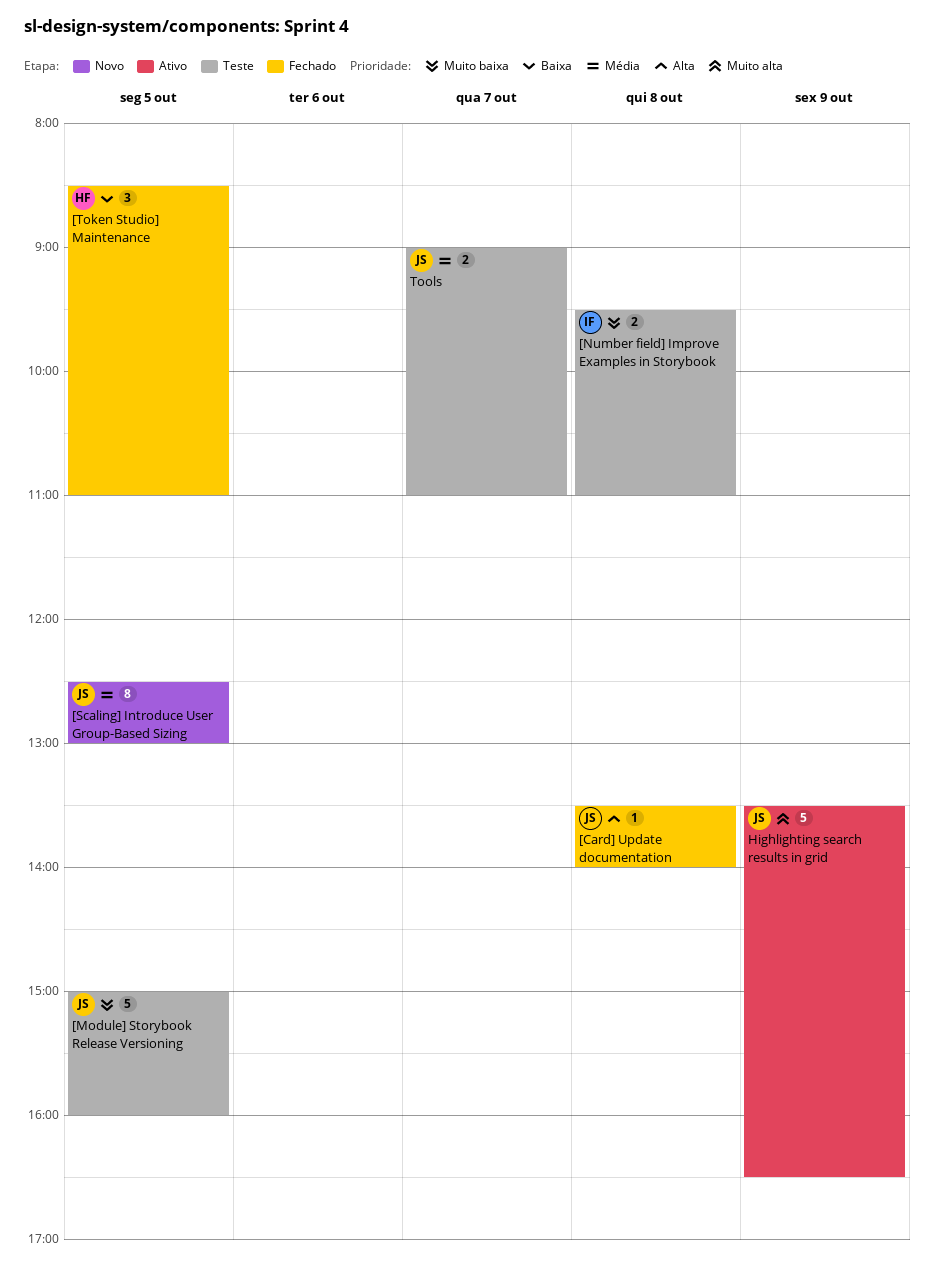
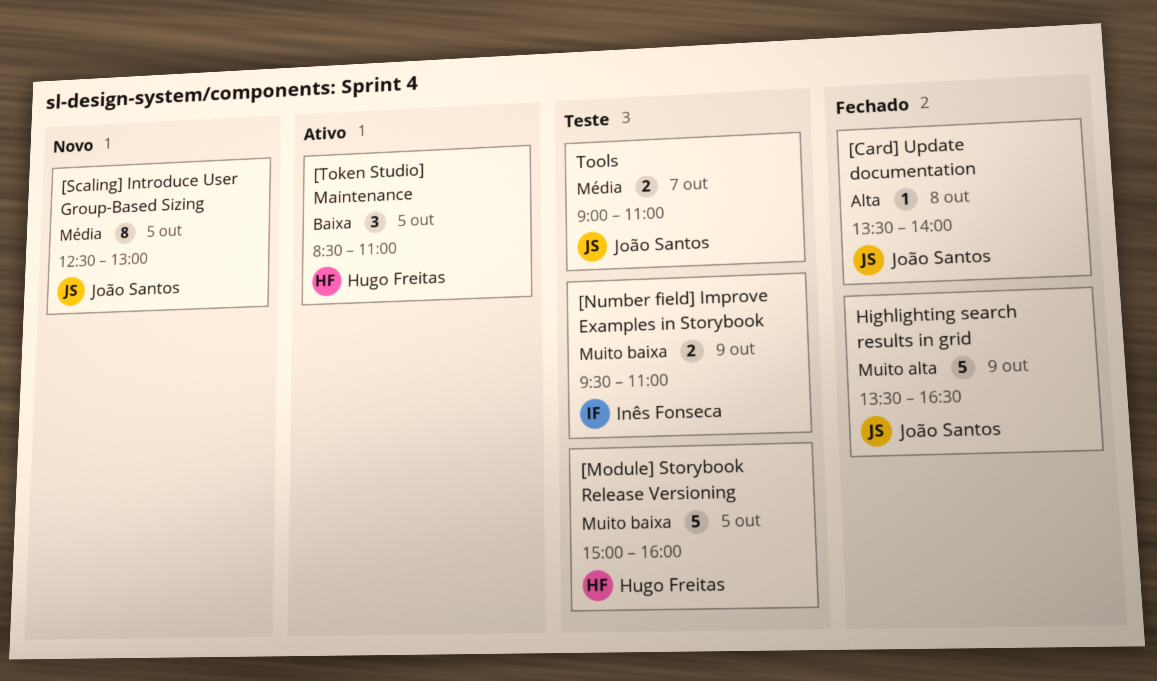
[Module] Storybook Release Versioning, owner: João Santos -> Hugo Freitas
[Number field] Improve Examples in Storybook, day: Oct 8 -> Oct 9
[Token Studio] Maintenance, status: Fechado -> Ativo
Highlighting search results in grid, status: Ativo -> Fechado

